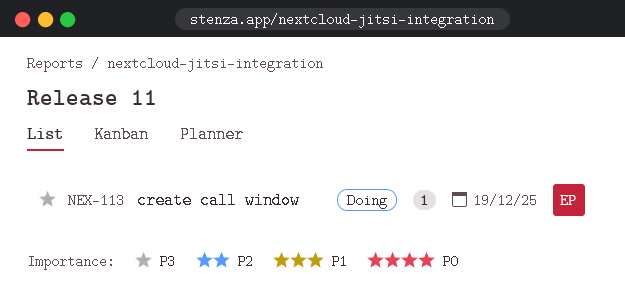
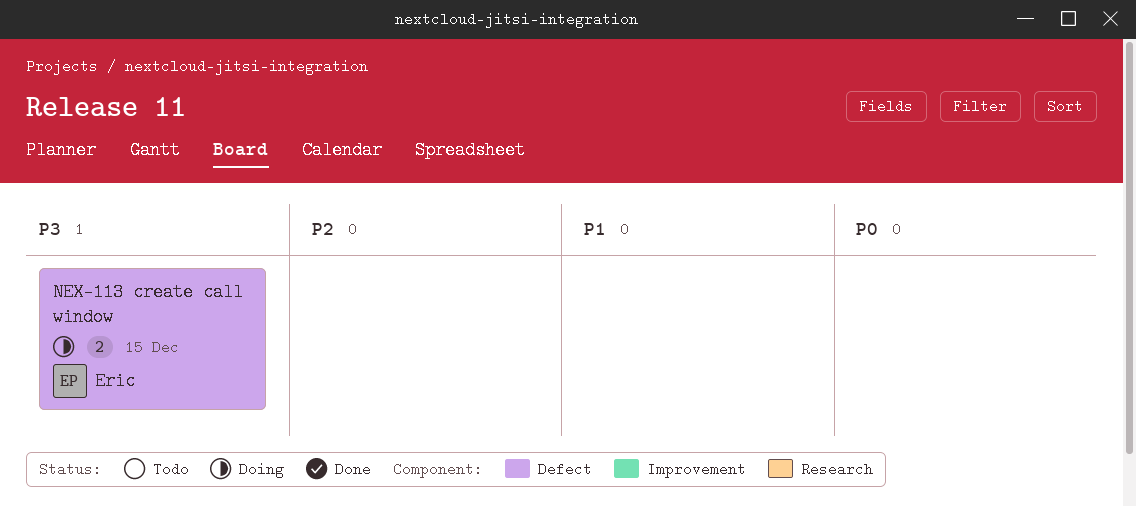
NEX-113, estimate: 1 -> 2
NEX-113, due: Dec 19 -> Dec 15

